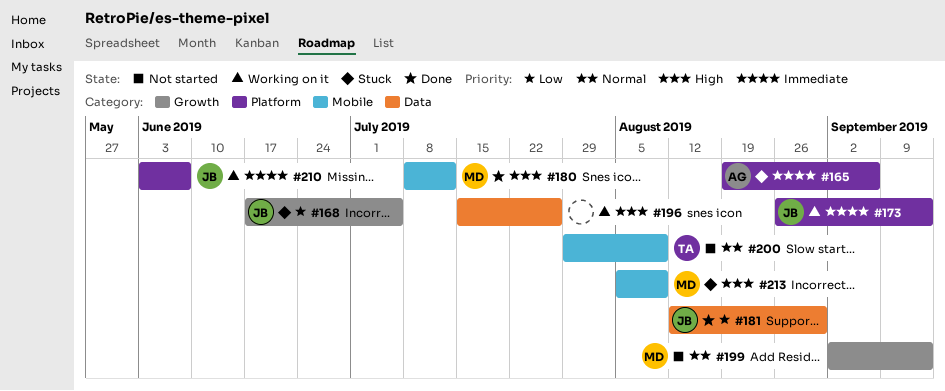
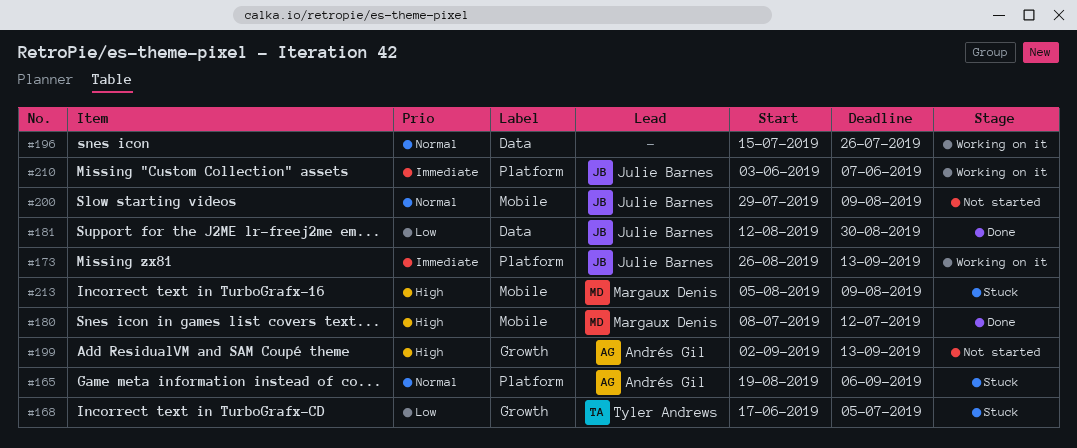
#165, priority: Immediate -> Normal
#168, owner: Julie Barnes -> Tyler Andrews
#196, priority: High -> Normal
#199, owner: Margaux Denis -> Andrés Gil
#199, priority: Normal -> High
#200, owner: Tyler Andrews -> Julie Barnes

